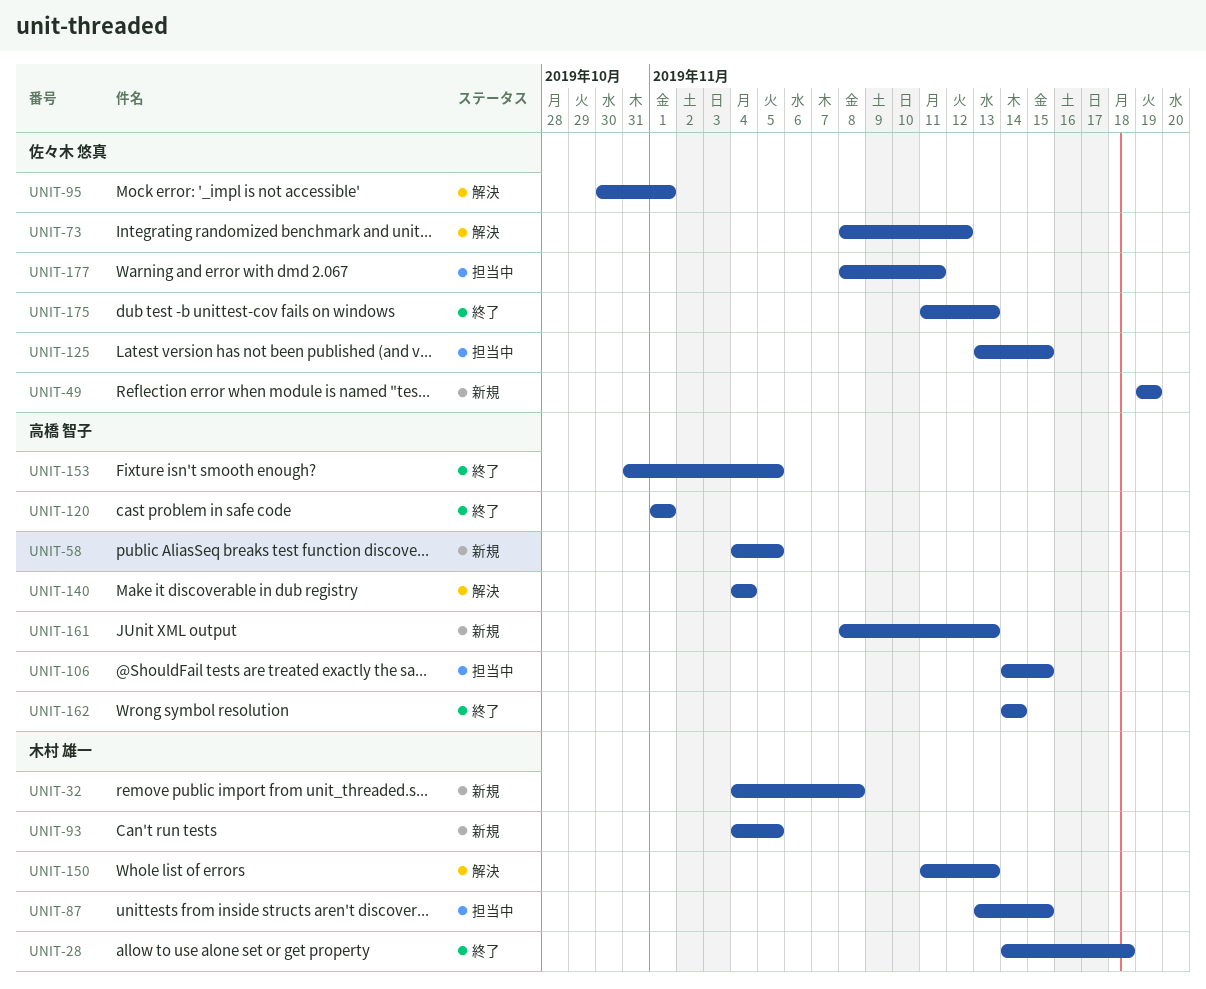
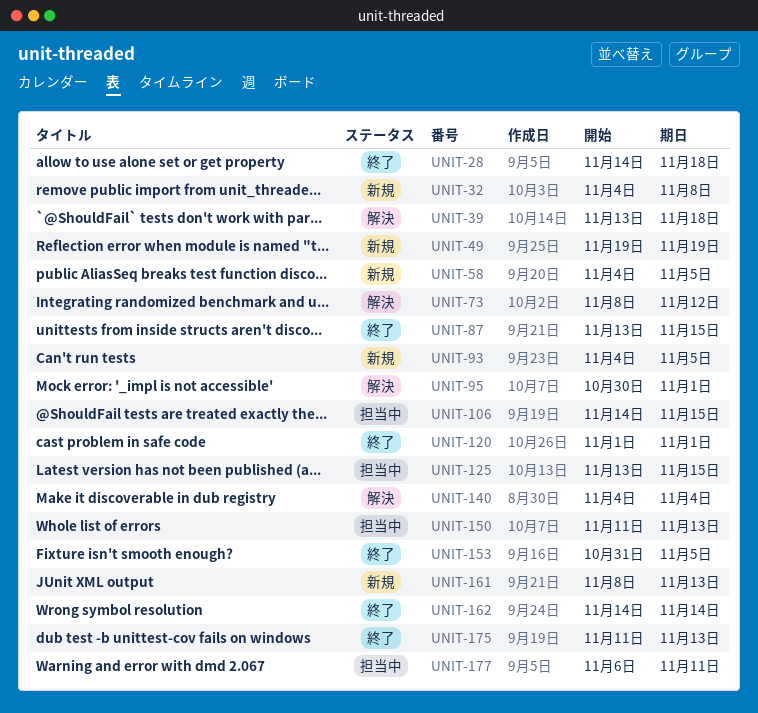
UNIT-39: none -> present
UNIT-87, status: 担当中 -> 終了
UNIT-150, status: 解決 -> 担当中
UNIT-177, start: Nov 8 -> Nov 6

